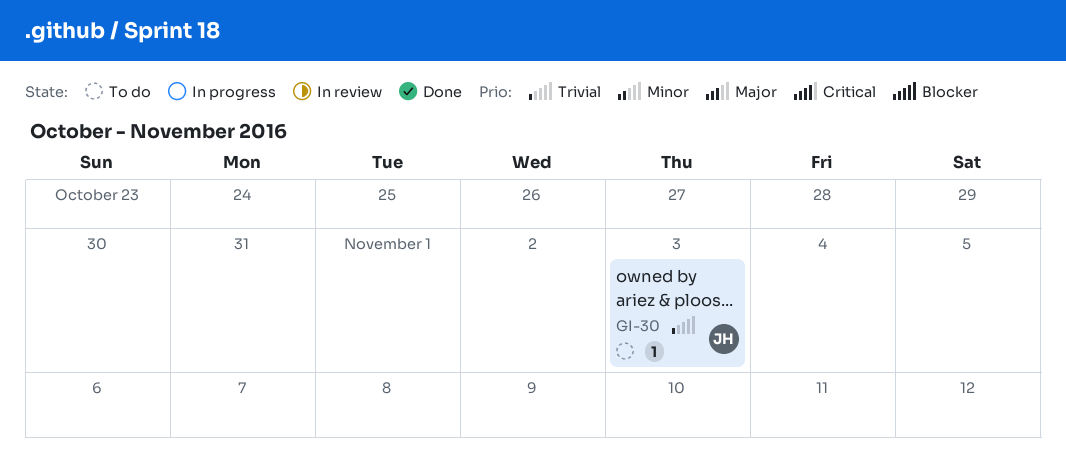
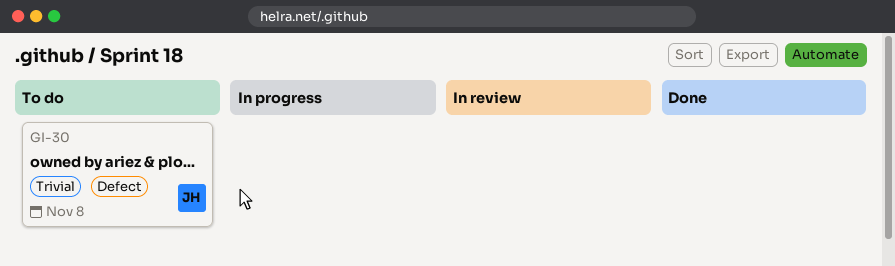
GI-30, due: Nov 3 -> Nov 8

